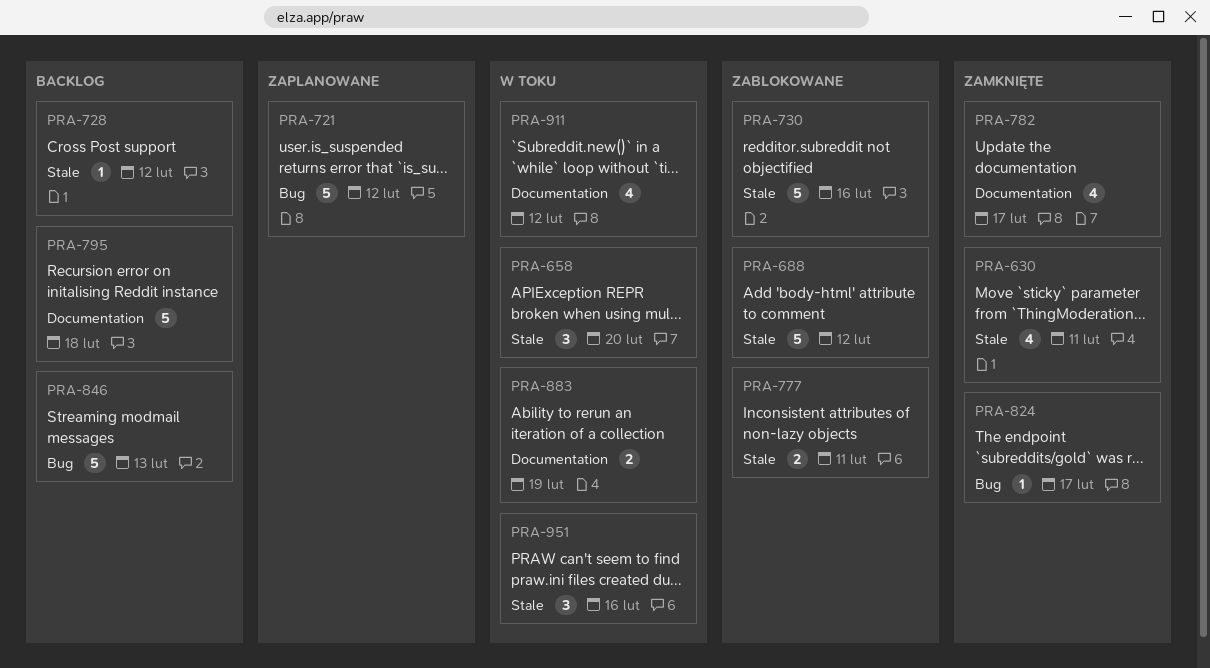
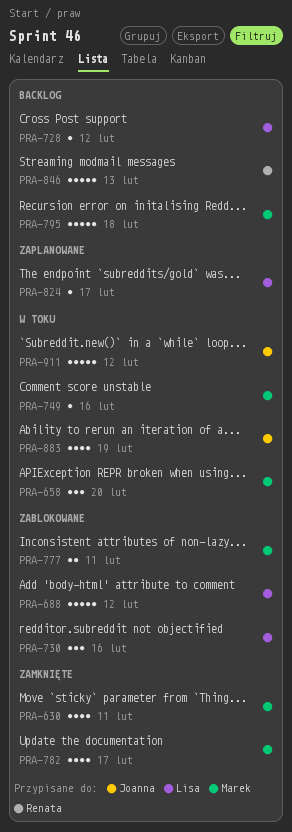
PRA-721: present -> none
PRA-730, estimate: 5 -> 3
PRA-749: none -> present
PRA-824, status: Zamknięte -> Zaplanowane
PRA-883, estimate: 2 -> 4
PRA-911, estimate: 4 -> 5
PRA-951: present -> none

